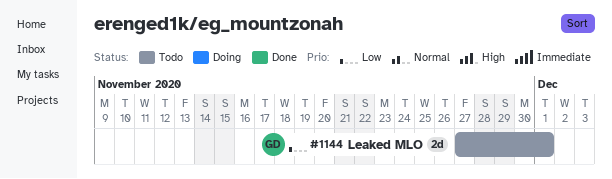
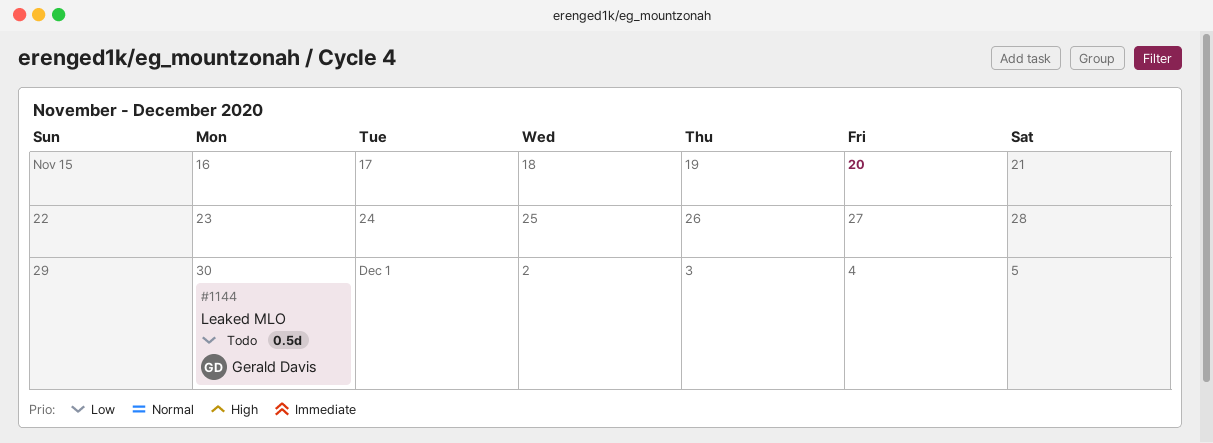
#1144, estimate: 2d -> 0.5d
#1144, due: Dec 1 -> Nov 30

